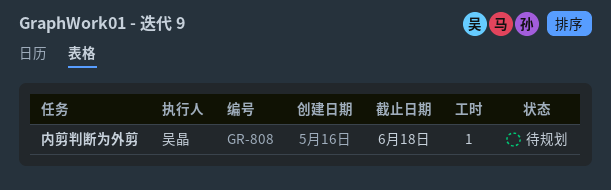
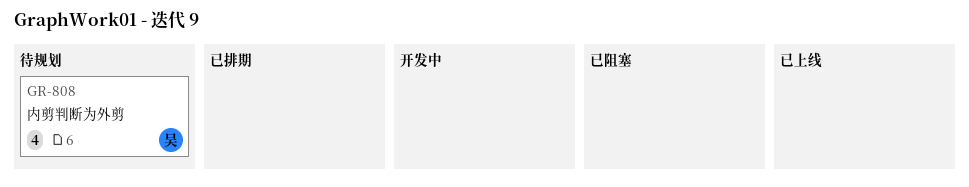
GR-808, estimate: 1 -> 4

